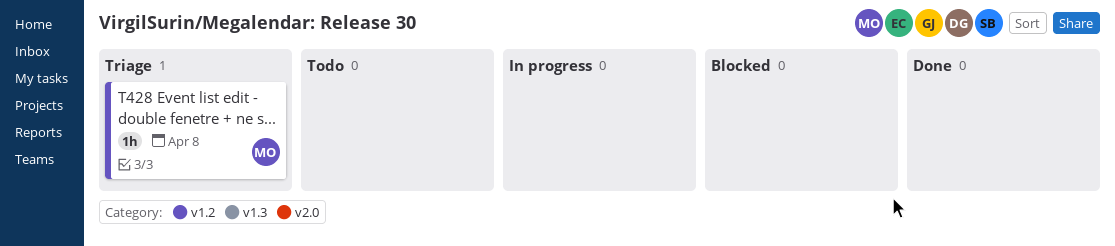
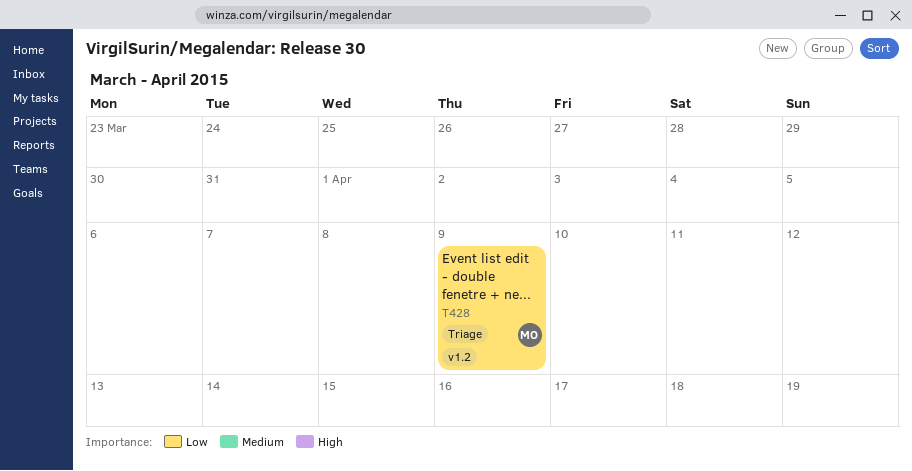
T428, due: Apr 8 -> Apr 9

